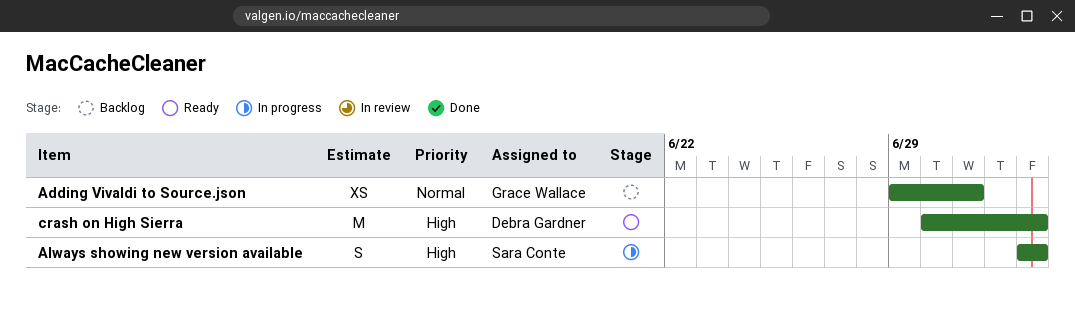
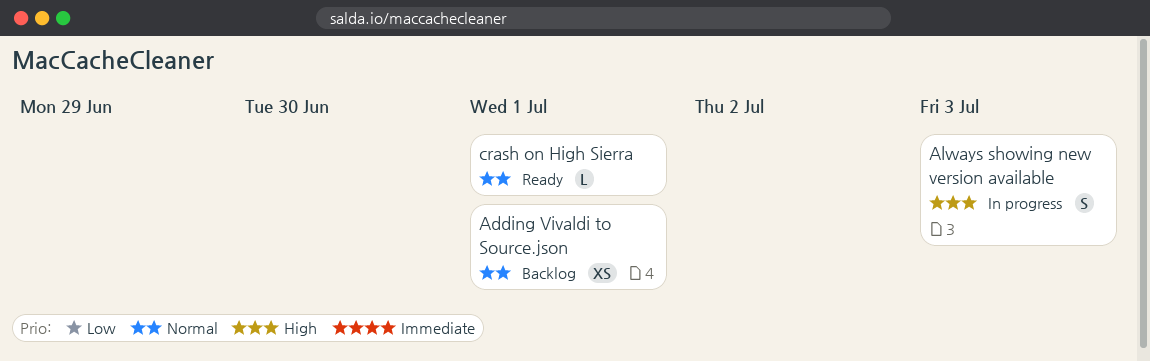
crash on High Sierra, priority: High -> Normal
crash on High Sierra, estimate: M -> L
crash on High Sierra, due: Jul 3 -> Jul 1

